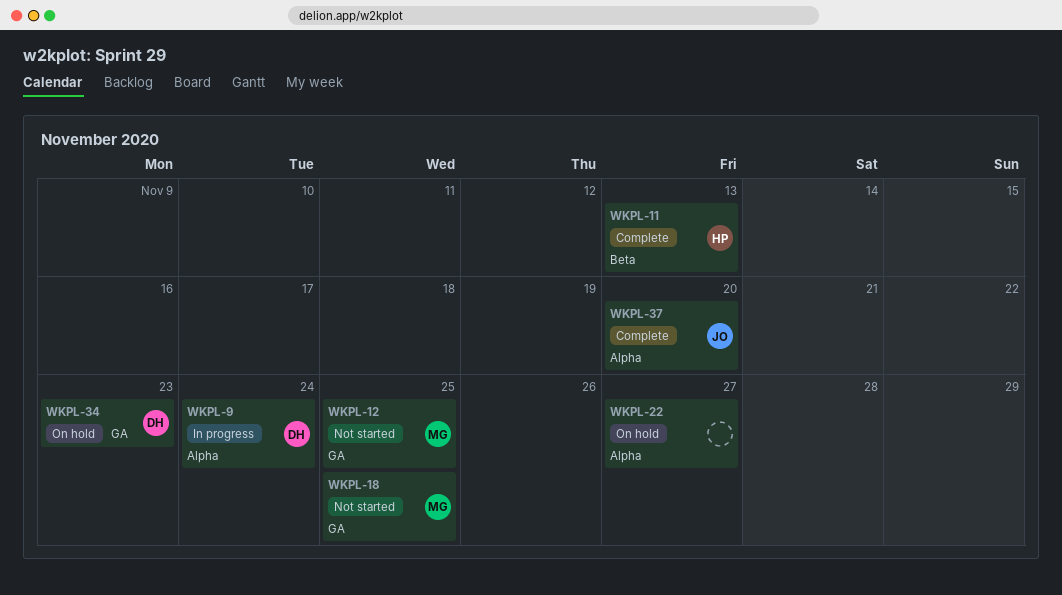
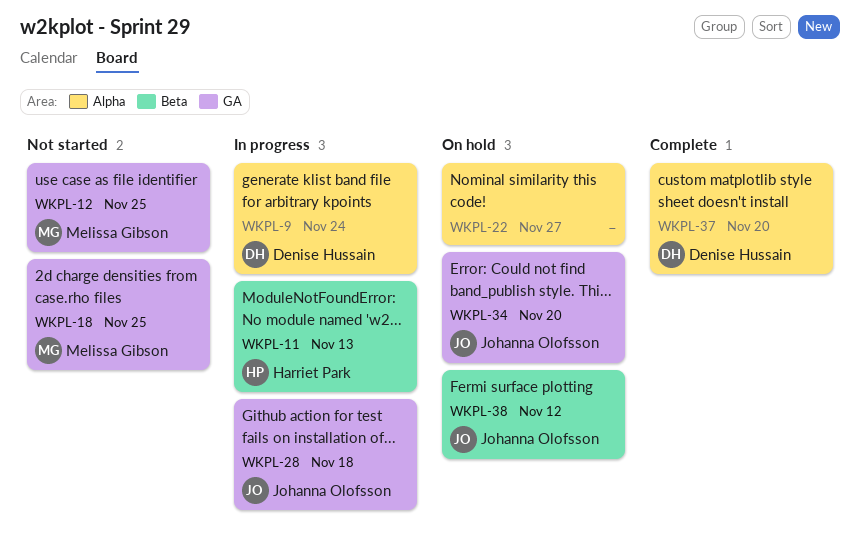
WKPL-11, status: Complete -> In progress
WKPL-28: none -> present
WKPL-34, owner: Denise Hussain -> Johanna Olofsson
WKPL-34, due: Nov 23 -> Nov 20
WKPL-37, owner: Johanna Olofsson -> Denise Hussain
WKPL-38: none -> present

